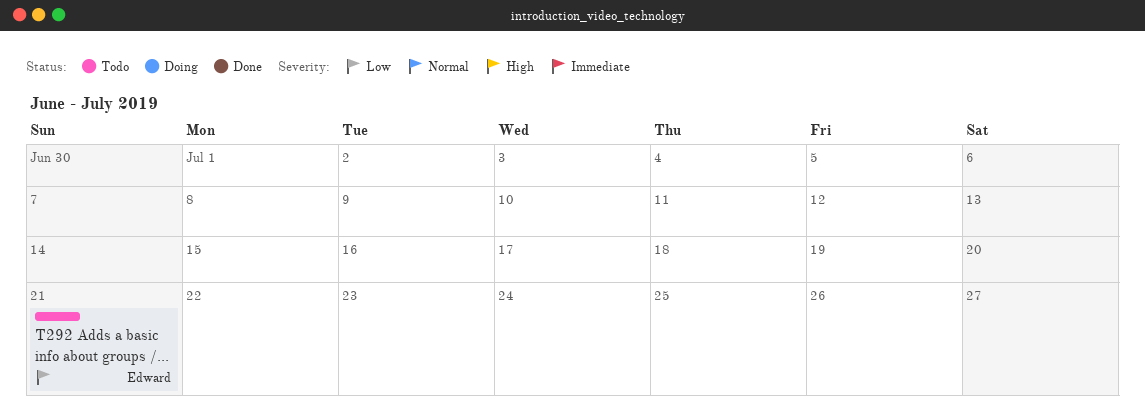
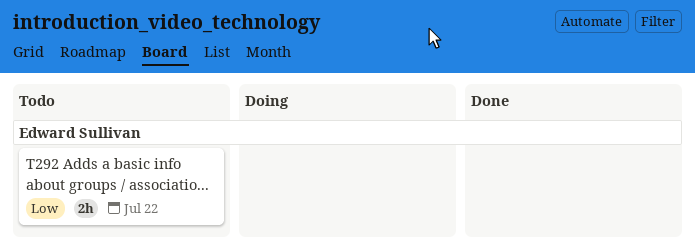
T292, due: Jul 21 -> Jul 22

